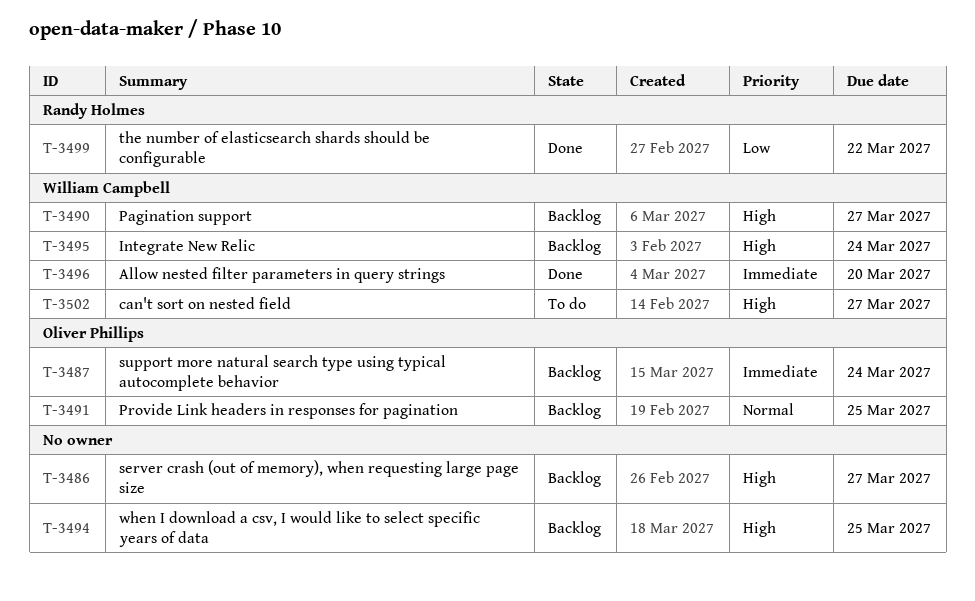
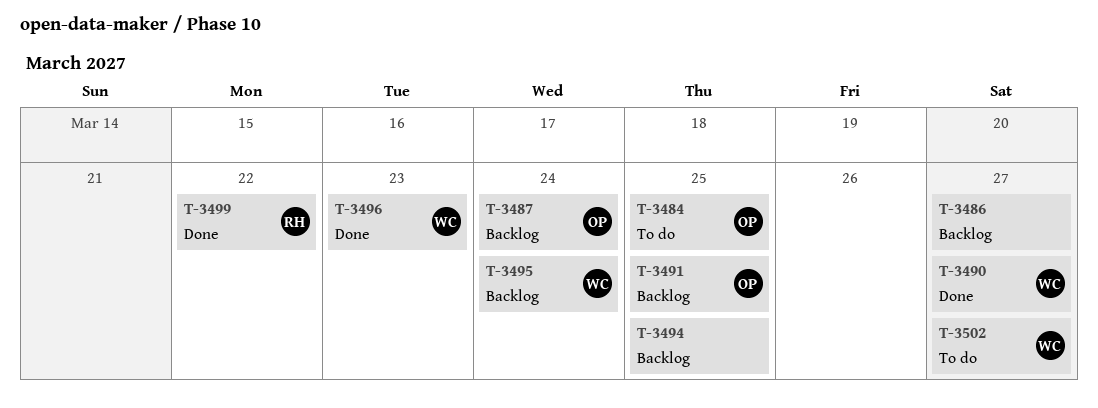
T-3484: none -> present
T-3490, status: Backlog -> Done
T-3496, due: Mar 20 -> Mar 23

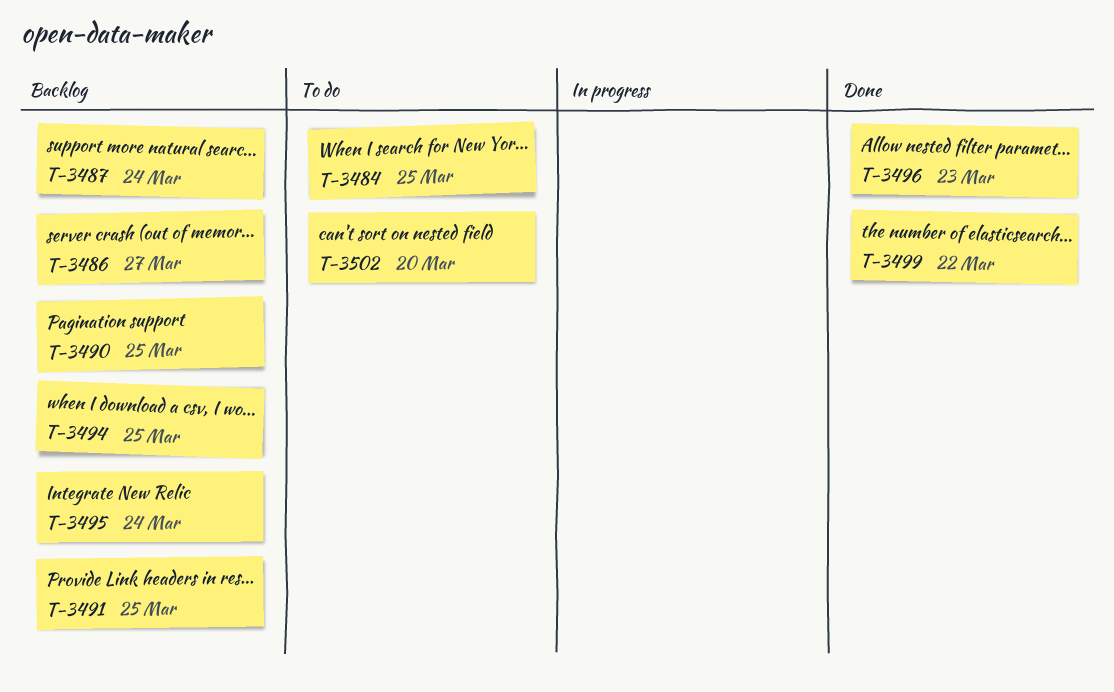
T-3490, status: Done -> Backlog
T-3490, due: Mar 27 -> Mar 25
T-3502, due: Mar 27 -> Mar 20

